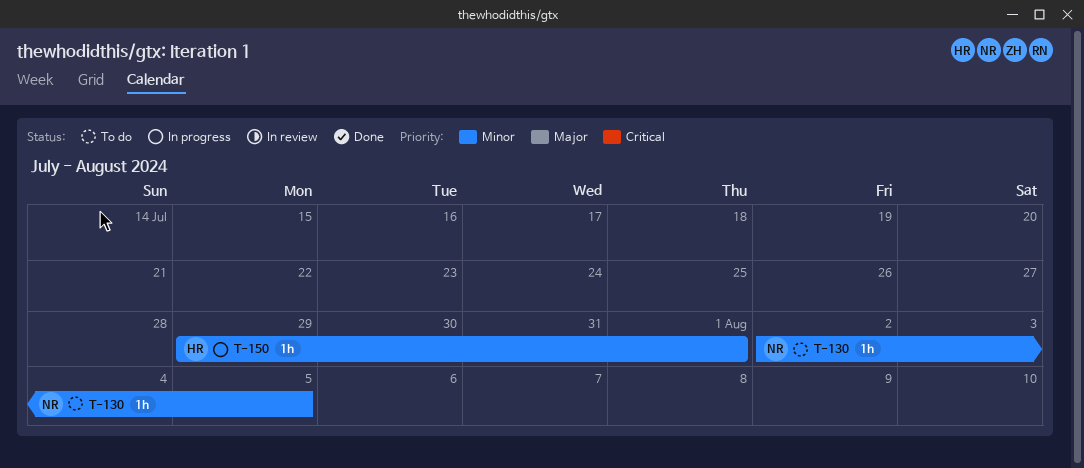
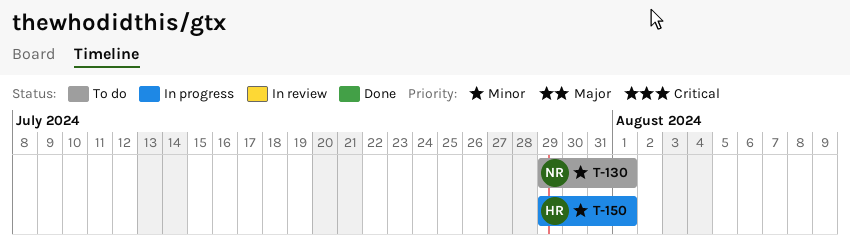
T-130, start: Aug 2 -> Jul 29
T-130, due: Aug 5 -> Aug 1

